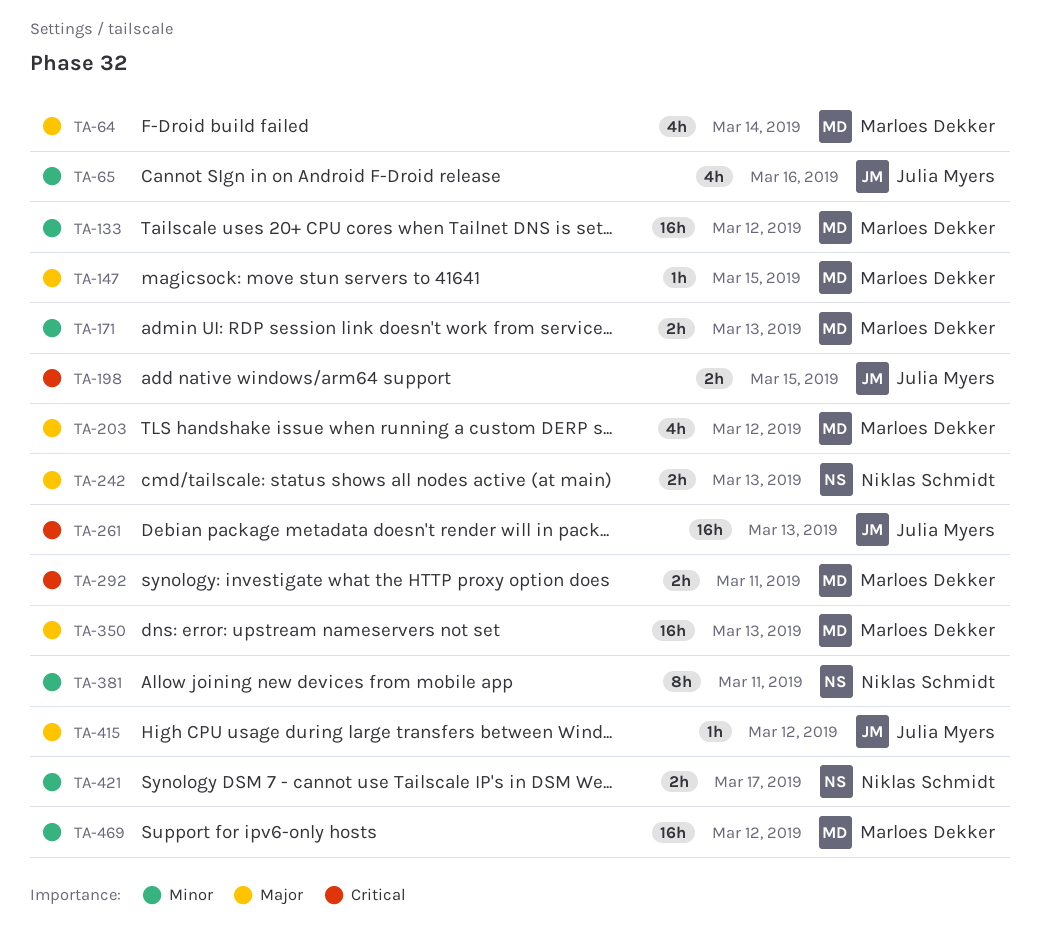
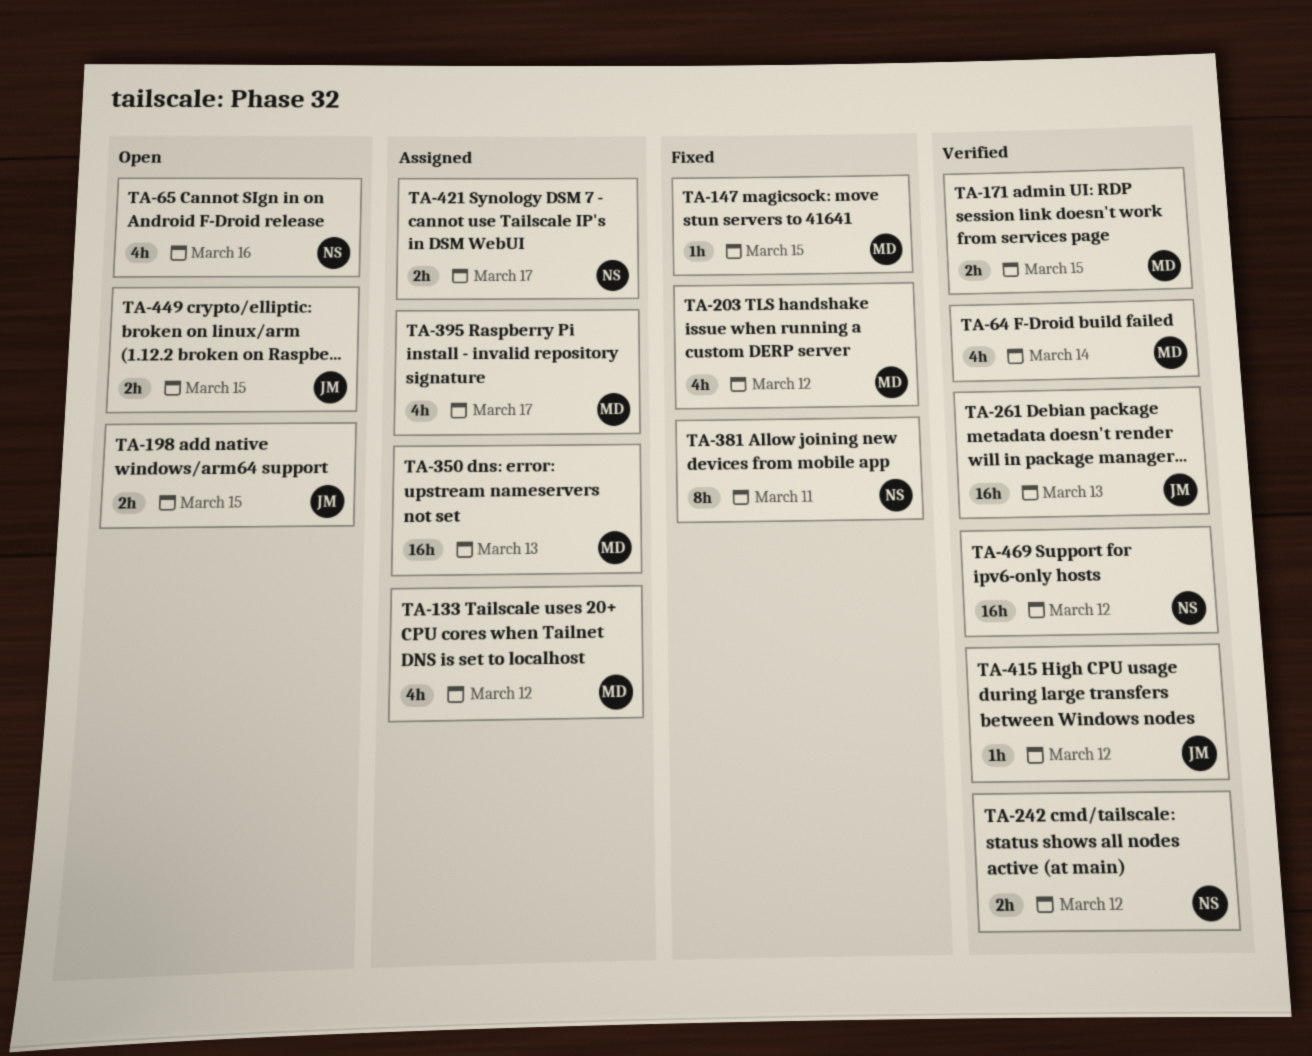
TA-65, owner: Julia Myers -> Niklas Schmidt
TA-133, estimate: 16h -> 4h
TA-171, due: Mar 13 -> Mar 15
TA-242, due: Mar 13 -> Mar 12
TA-292: present -> none
TA-395: none -> present
TA-449: none -> present
TA-469, owner: Marloes Dekker -> Niklas Schmidt

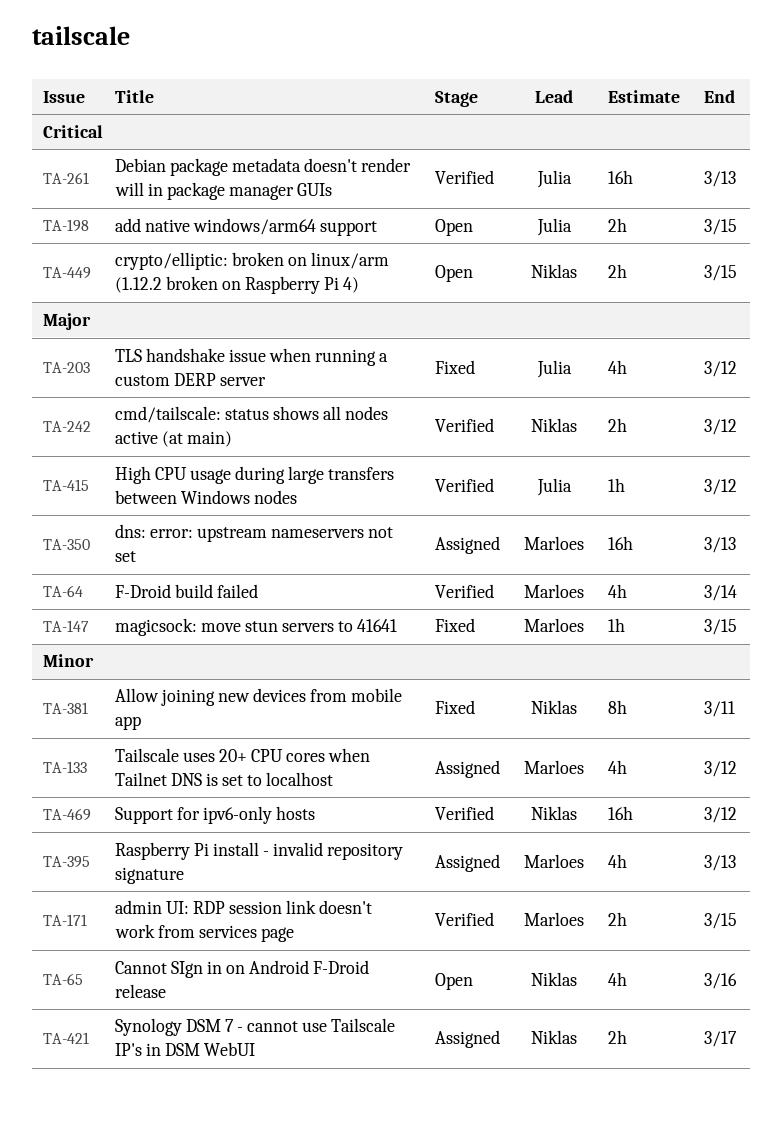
TA-203, owner: Marloes -> Julia
TA-395, due: Mar 17 -> Mar 13
TA-449, owner: Julia -> Niklas

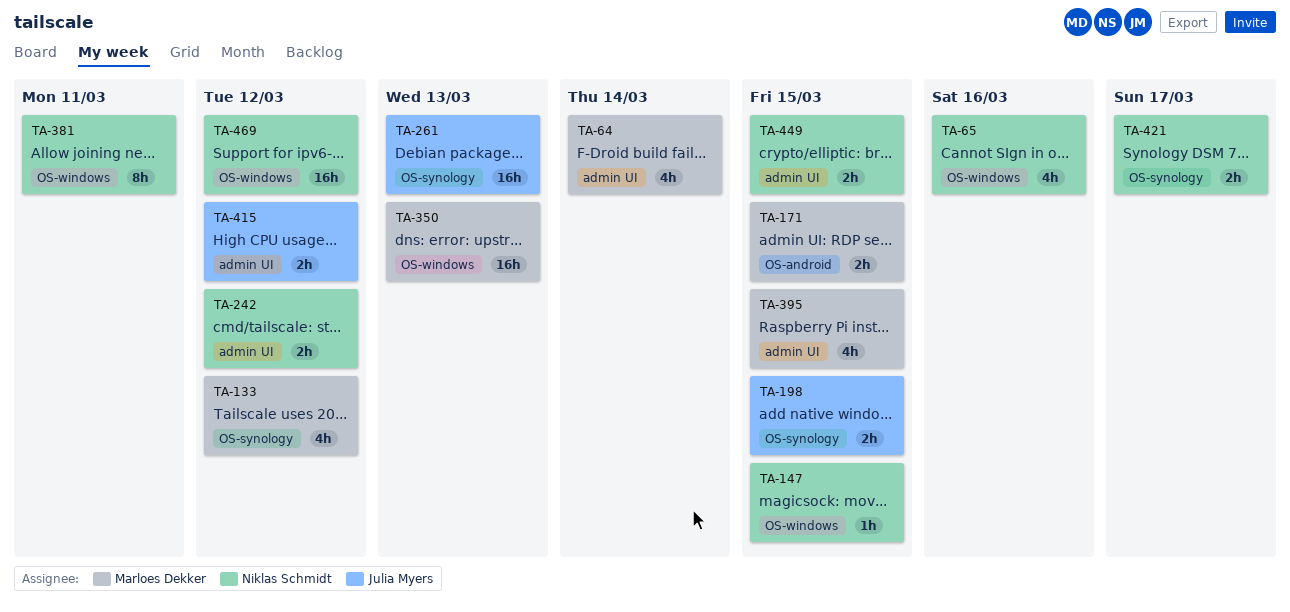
TA-147, owner: Marloes Dekker -> Niklas Schmidt
TA-203: present -> none
TA-395, due: Mar 13 -> Mar 15
TA-415, estimate: 1h -> 2h

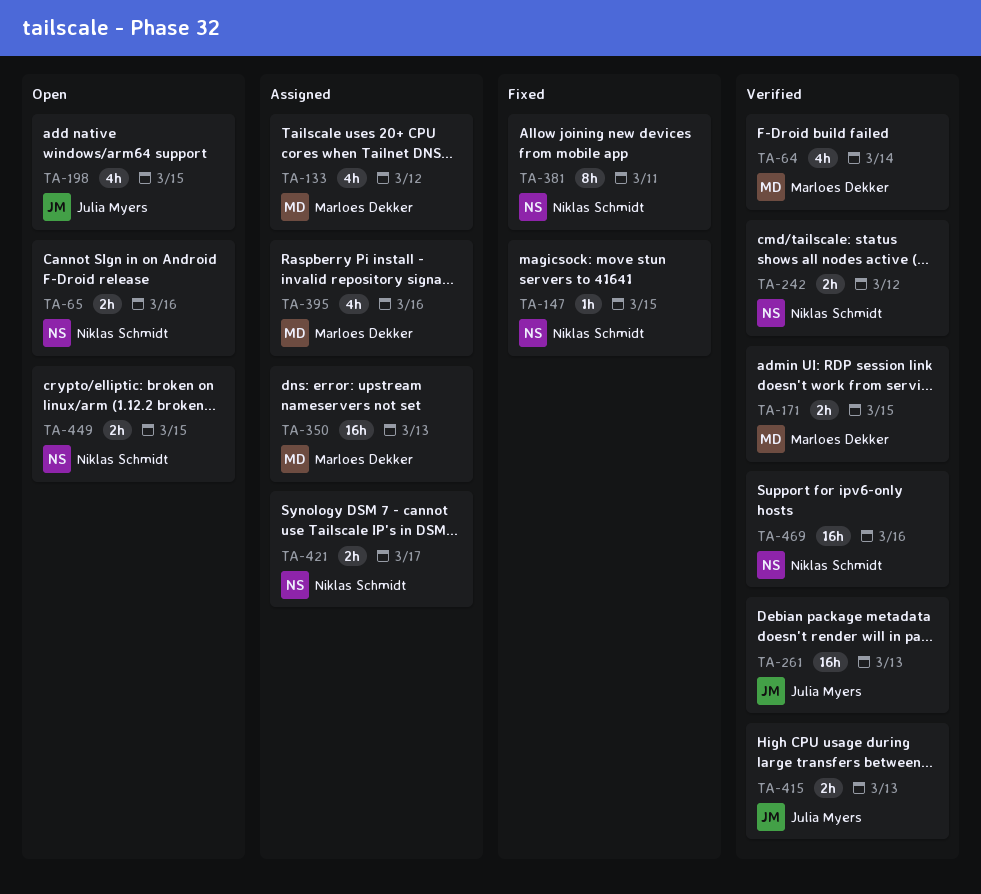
TA-65, estimate: 4h -> 2h
TA-198, estimate: 2h -> 4h
TA-395, due: Mar 15 -> Mar 16
TA-415, due: Mar 12 -> Mar 13
TA-469, due: Mar 12 -> Mar 16

